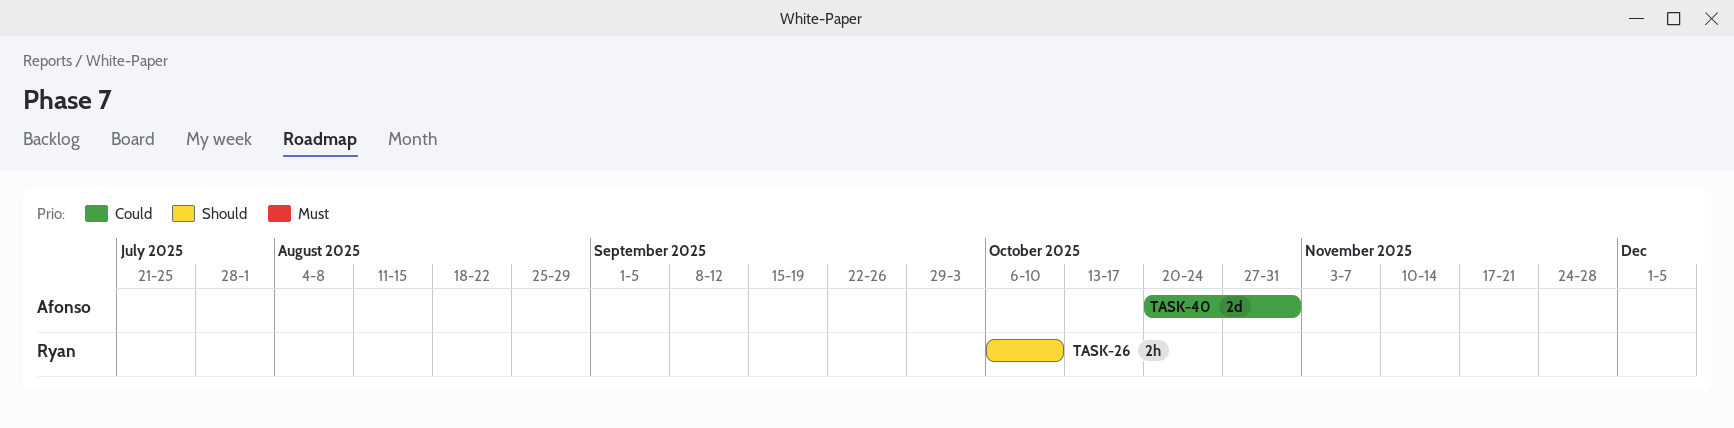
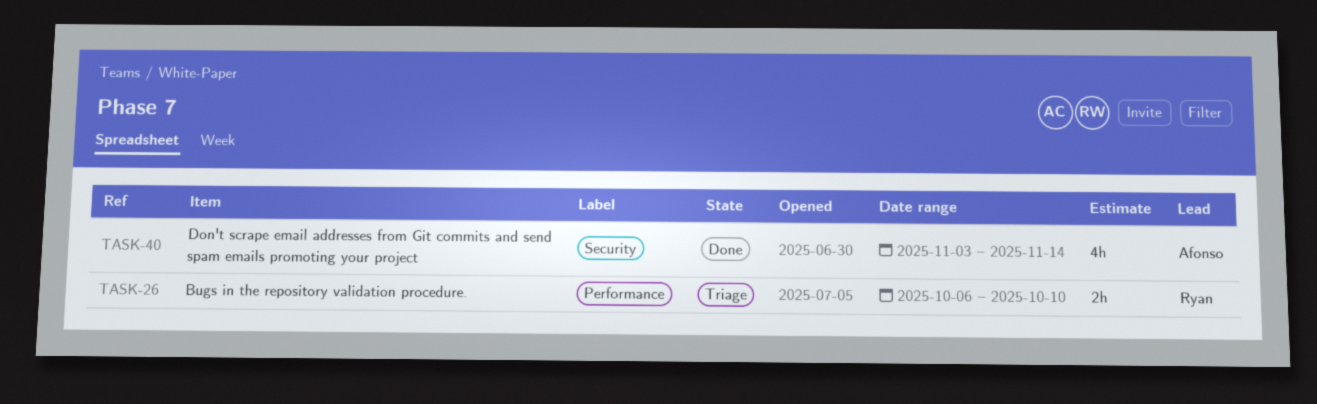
TASK-40, estimate: 2d -> 4h
TASK-40, start: Oct 20 -> Nov 3
TASK-40, due: Oct 31 -> Nov 14

